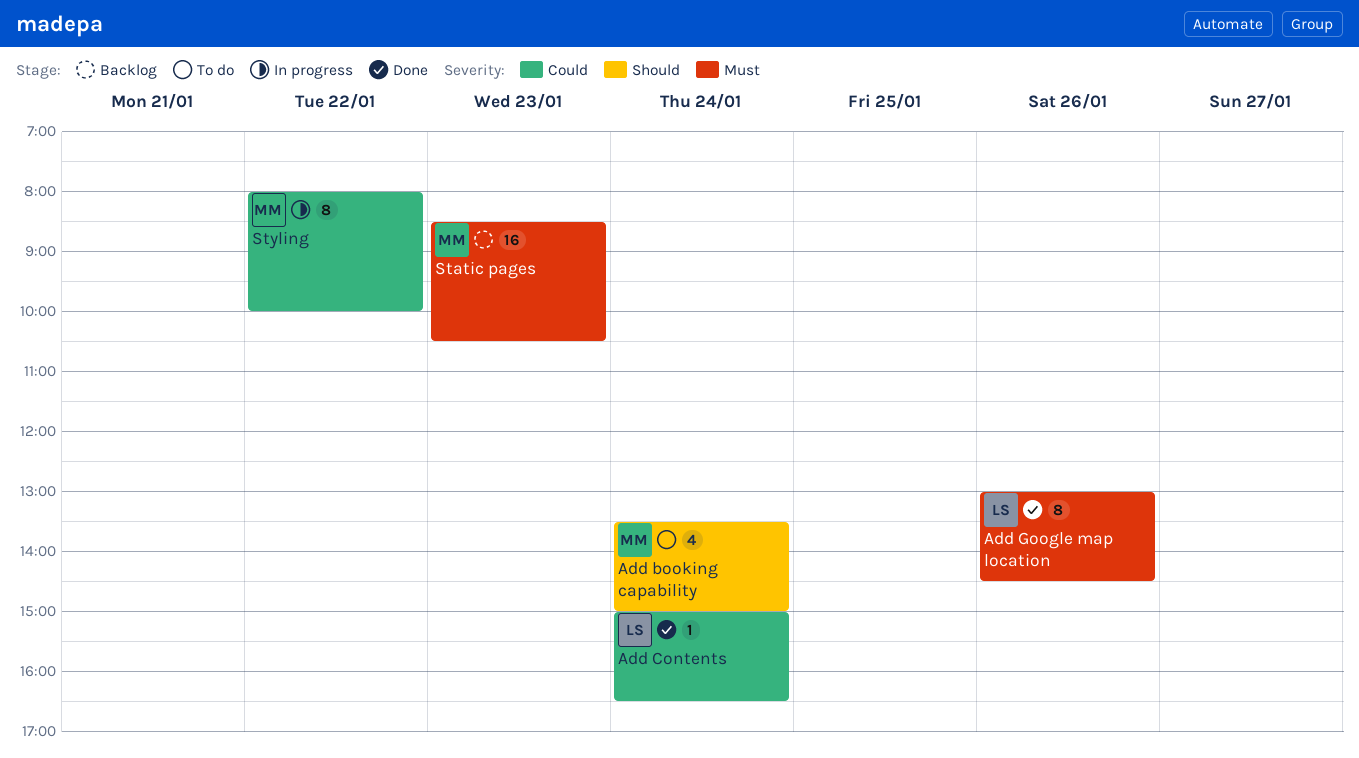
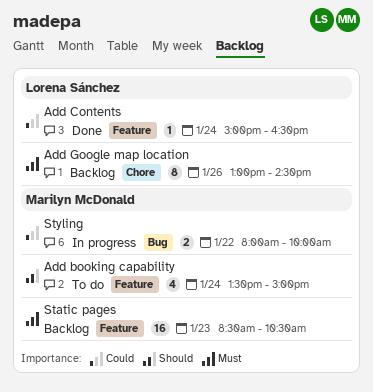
Add Google map location, status: Done -> Backlog
Styling, estimate: 8 -> 2

